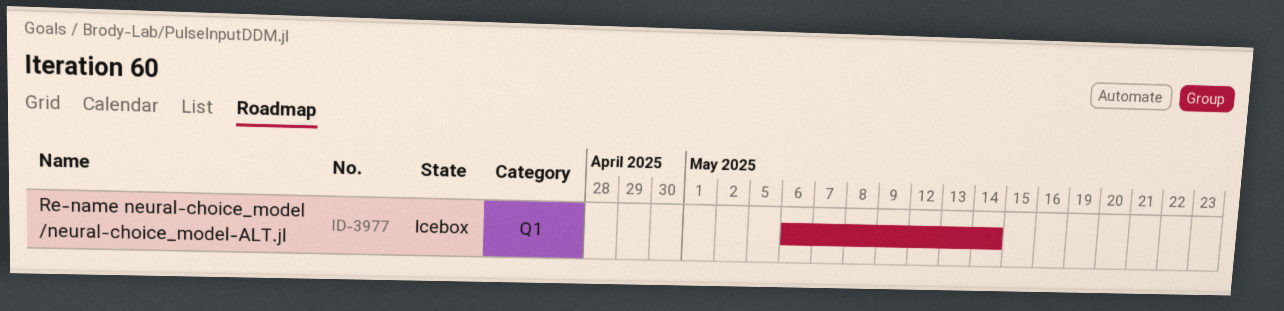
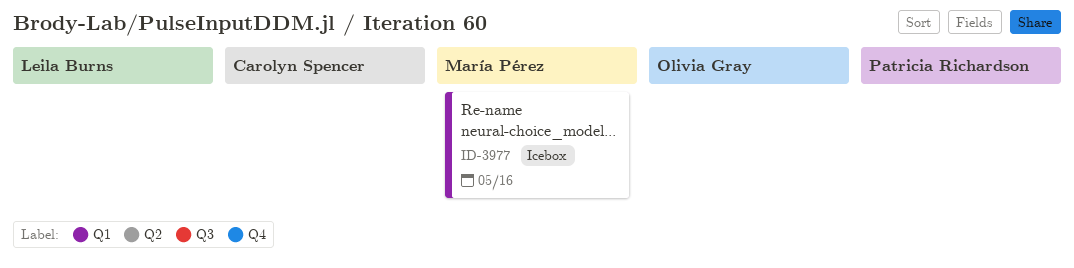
ID-3977, due: May 14 -> May 16

